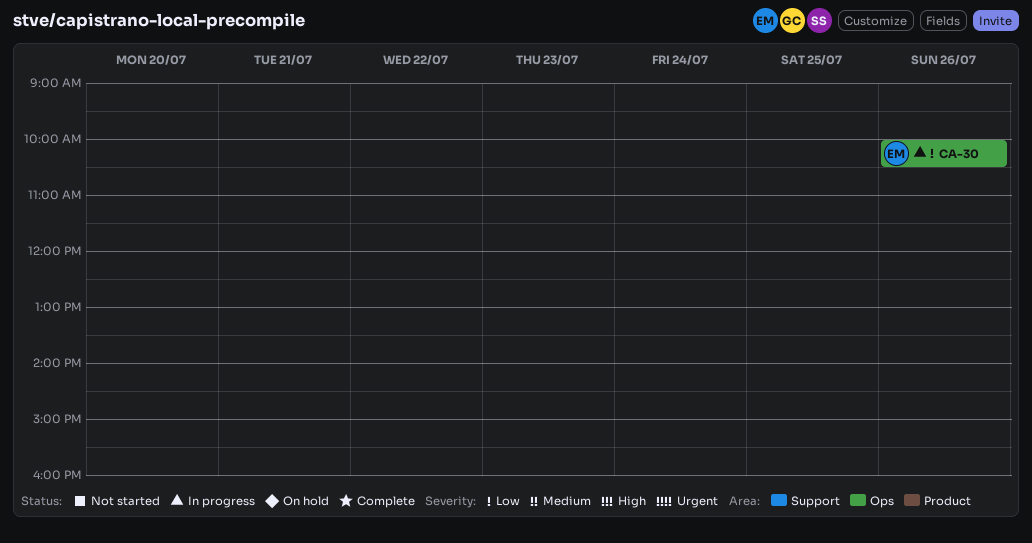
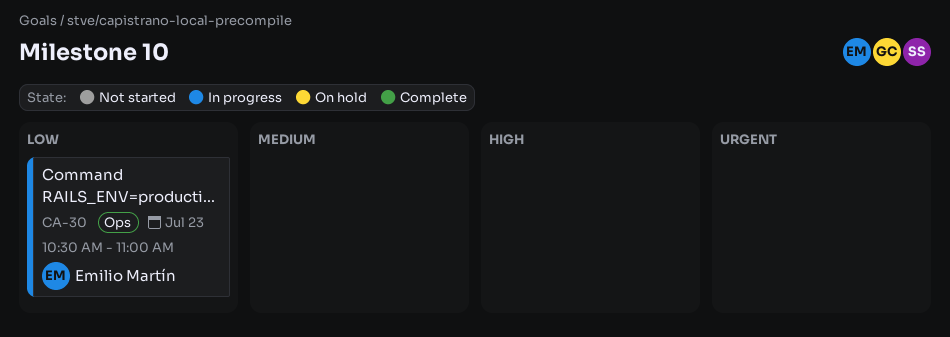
CA-30, day: Jul 26 -> Jul 23
CA-30, begins: 10:00 -> 10:30
CA-30, ends: 10:30 -> 11:00

